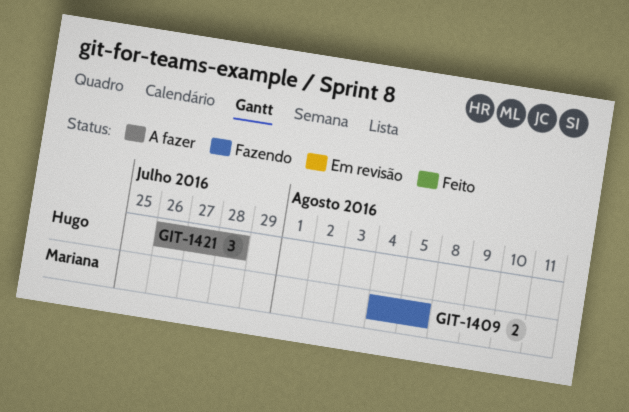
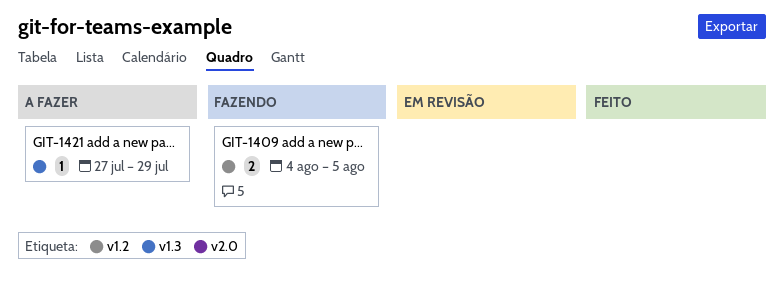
GIT-1421, estimate: 3 -> 1
GIT-1421, start: Jul 26 -> Jul 27
GIT-1421, due: Jul 28 -> Jul 29

